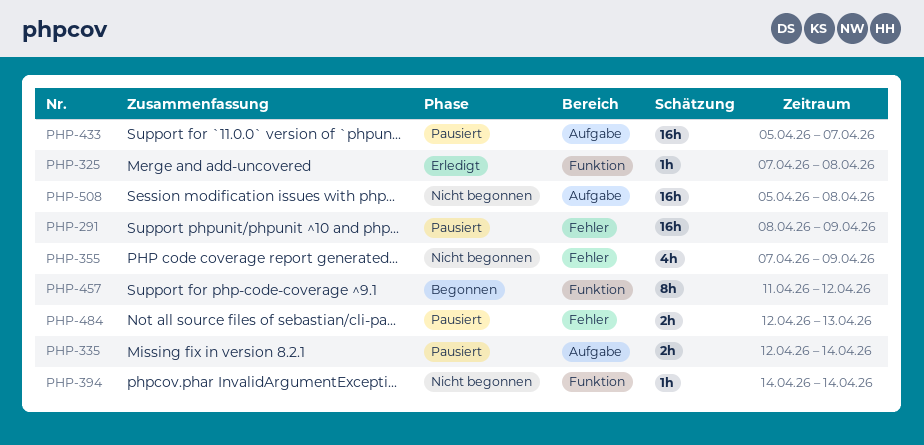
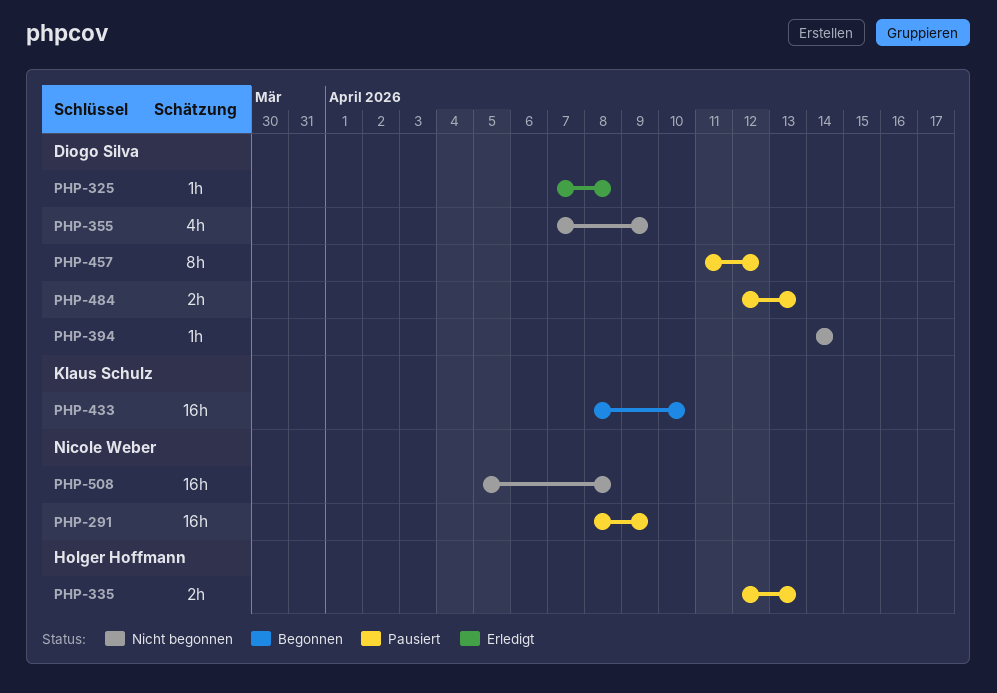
PHP-335, due: Apr 14 -> Apr 13
PHP-433, status: Pausiert -> Begonnen
PHP-433, start: Apr 5 -> Apr 8
PHP-433, due: Apr 7 -> Apr 10
PHP-457, status: Begonnen -> Pausiert

